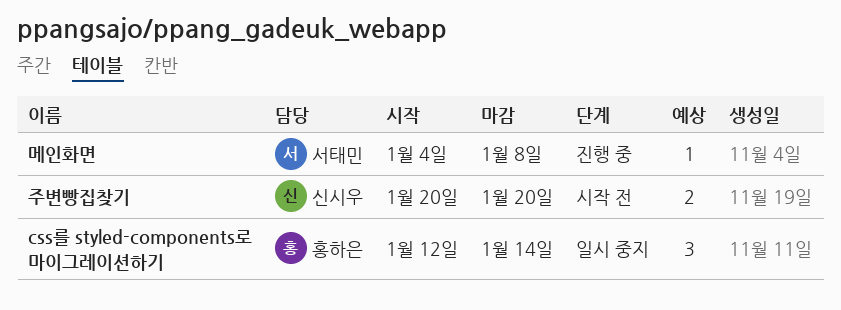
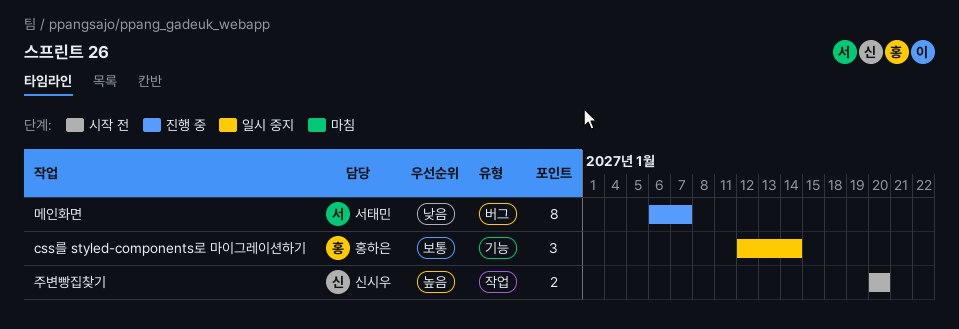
메인화면, estimate: 1 -> 8
메인화면, start: Jan 4 -> Jan 6
메인화면, due: Jan 8 -> Jan 7

